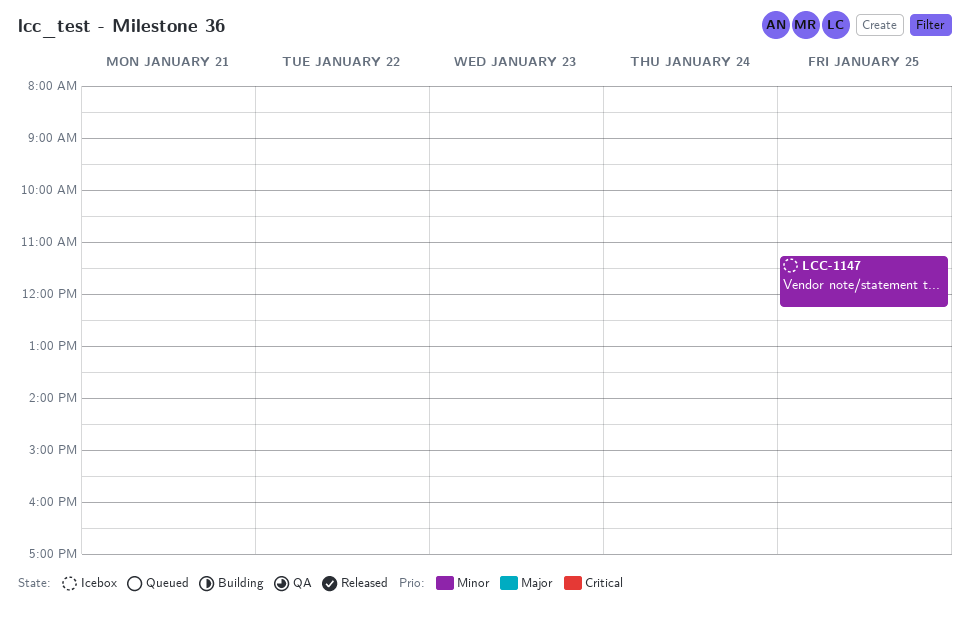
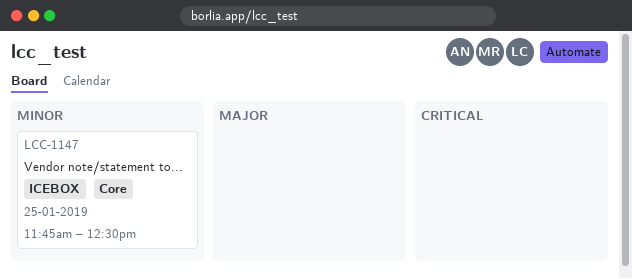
LCC-1147, begins: 11:15 -> 11:45
LCC-1147, ends: 12:15 -> 12:30

